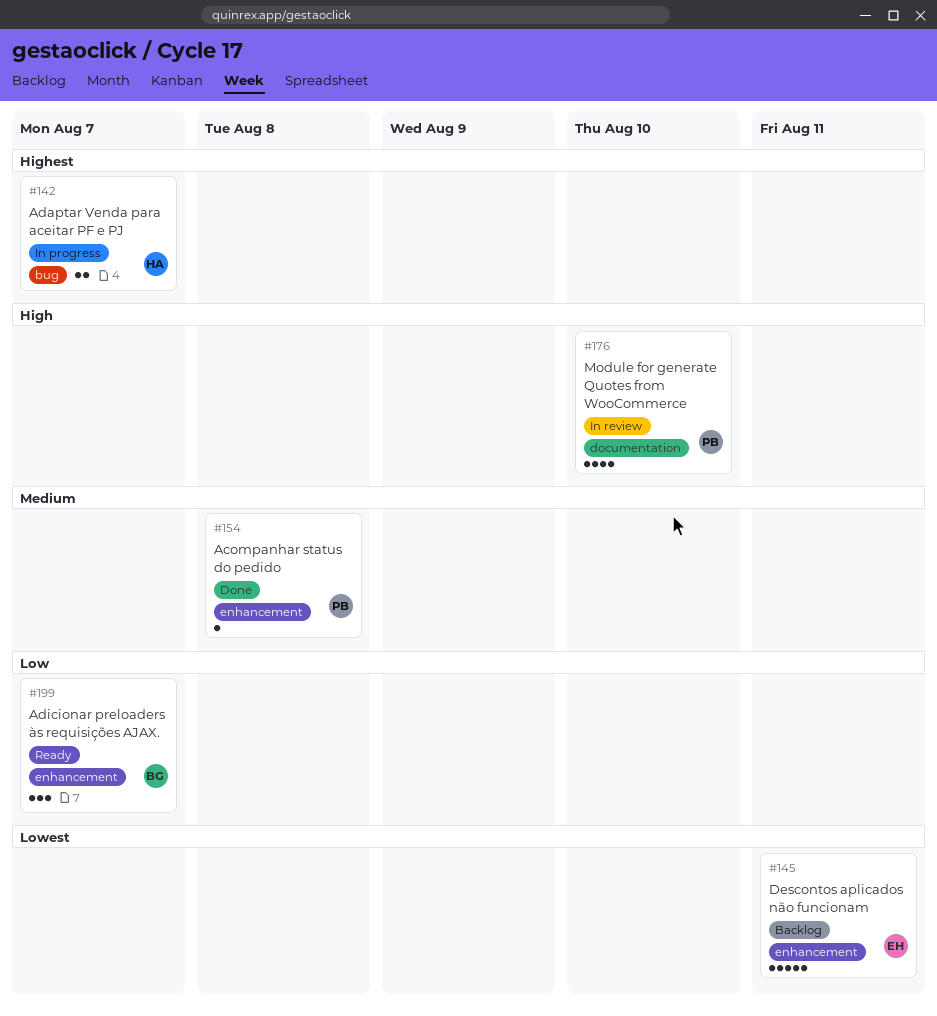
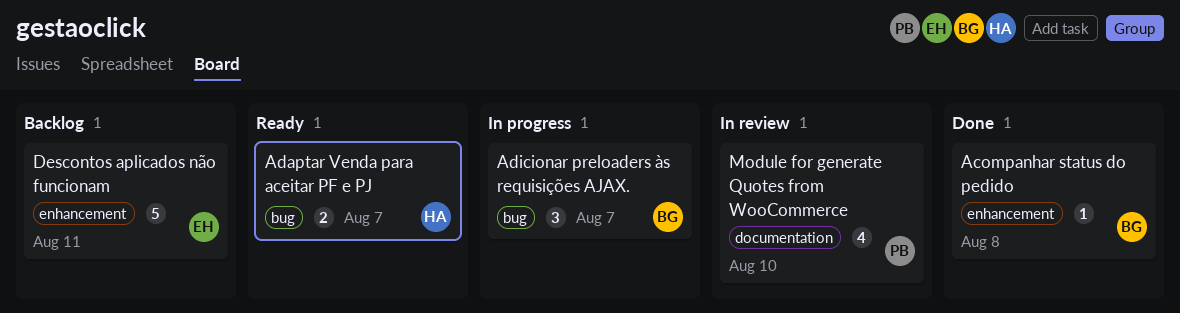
Acompanhar status do pedido, owner: PB -> BG
Adaptar Venda para aceitar PF e PJ, status: In progress -> Ready
Adicionar preloaders às requisições AJAX., status: Ready -> In progress
Adicionar preloaders às requisições AJAX., label: enhancement -> bug

